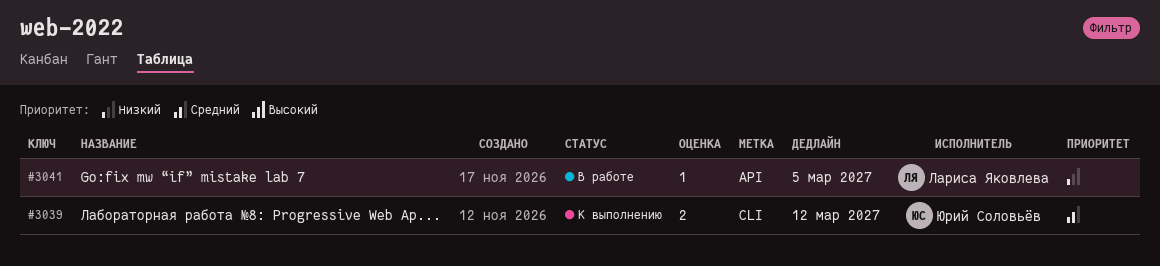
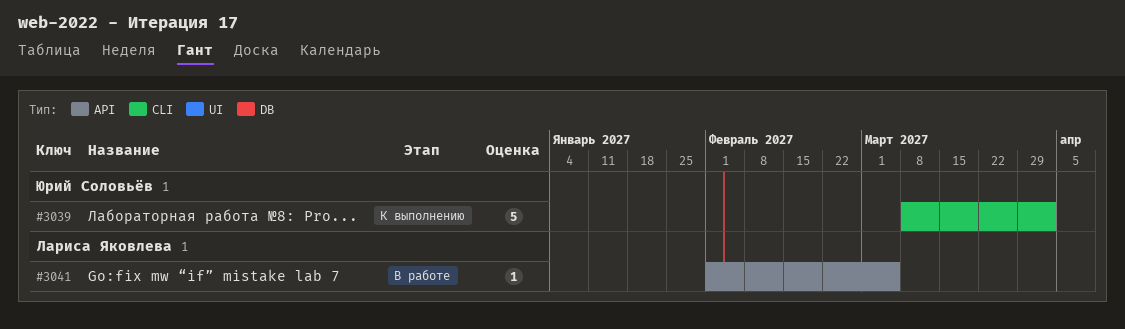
#3039, estimate: 2 -> 5
#3039, due: Mar 12 -> Apr 2

